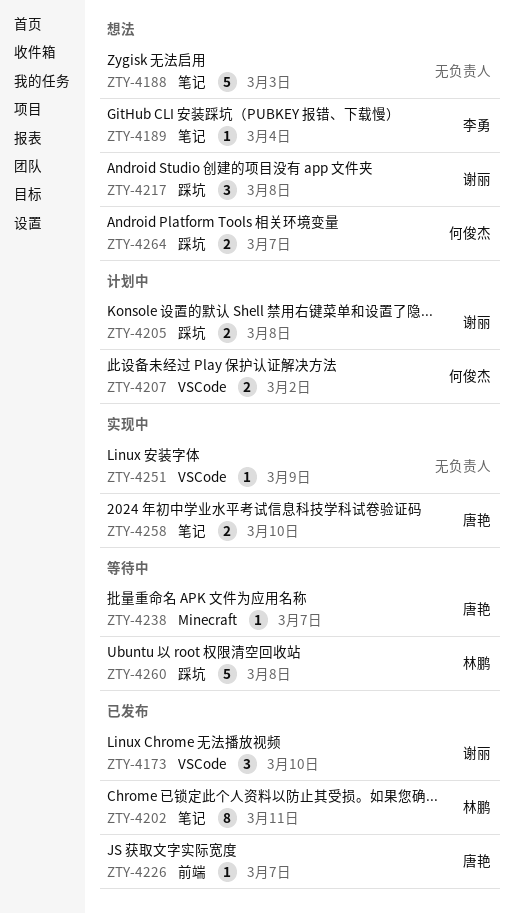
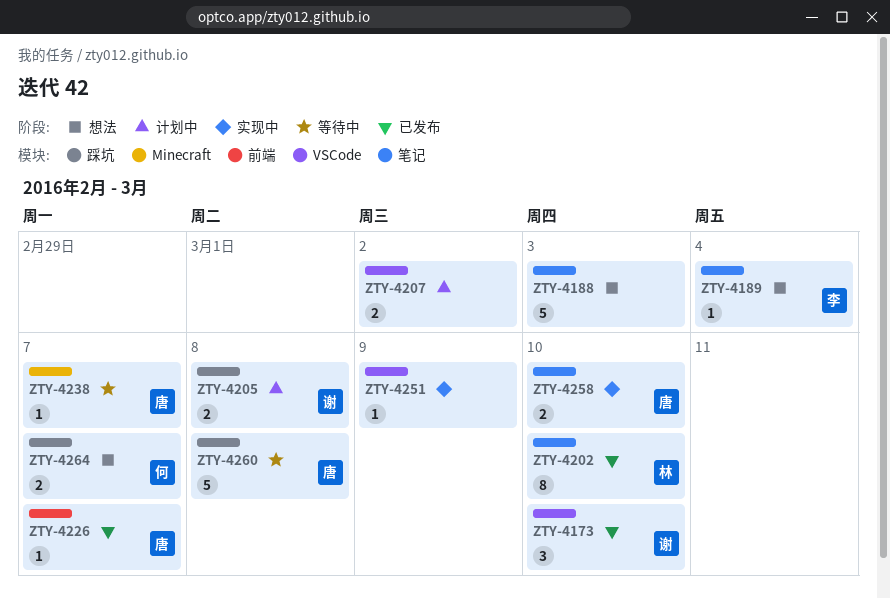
ZTY-4202, due: Mar 11 -> Mar 10
ZTY-4207, owner: 何俊杰 -> none
ZTY-4217: present -> none
ZTY-4260, owner: 林鹏 -> 唐艳

